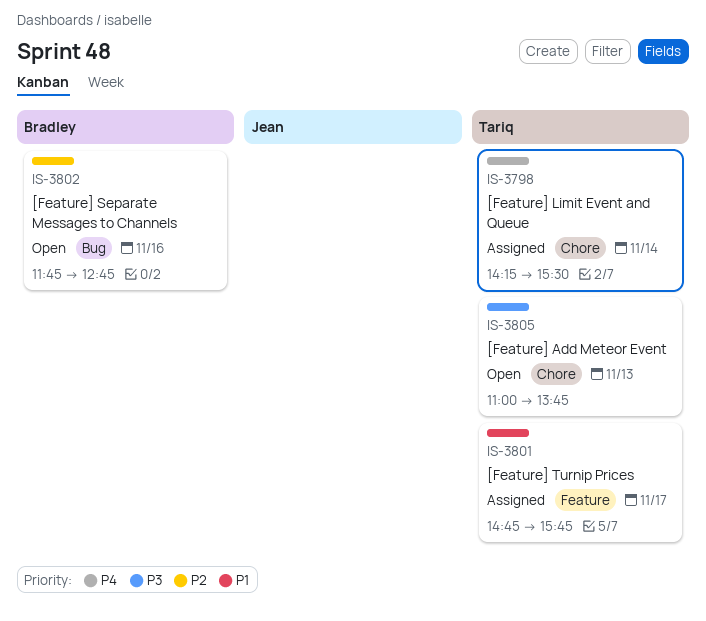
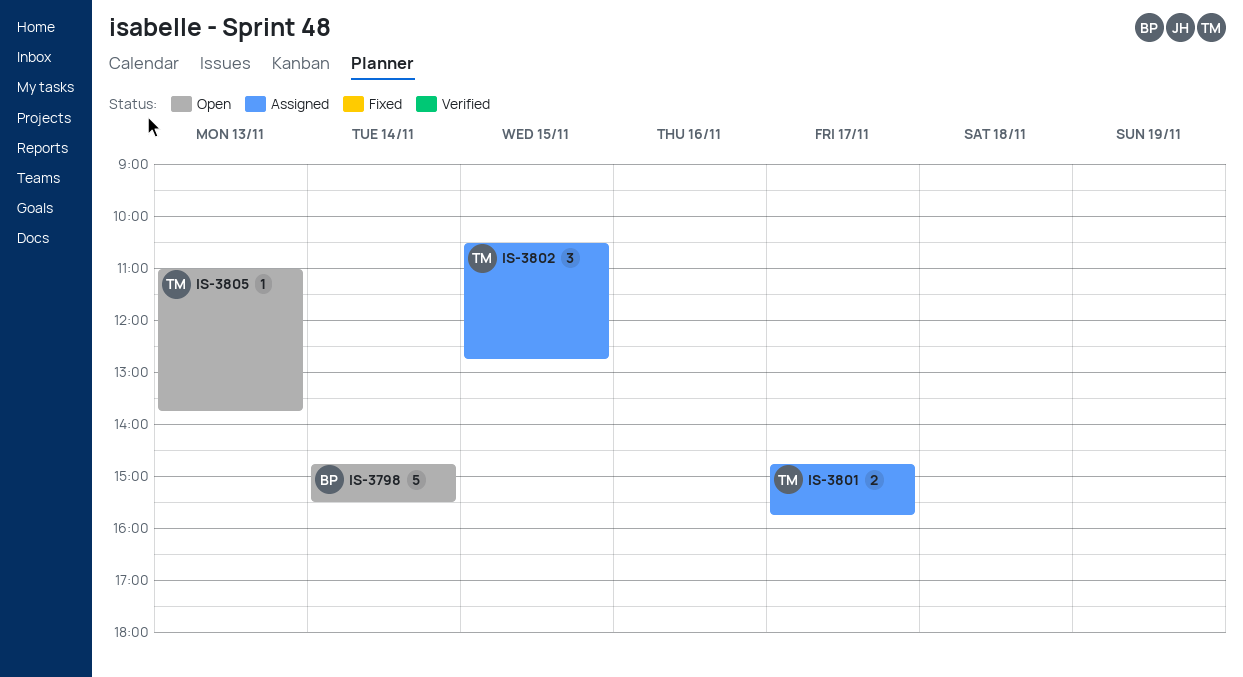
IS-3798, status: Assigned -> Open
IS-3798, owner: Tariq -> Bradley
IS-3798, begins: 14:15 -> 14:45
IS-3802, status: Open -> Assigned
IS-3802, owner: Bradley -> Tariq
IS-3802, day: Nov 16 -> Nov 15
IS-3802, begins: 11:45 -> 10:30

